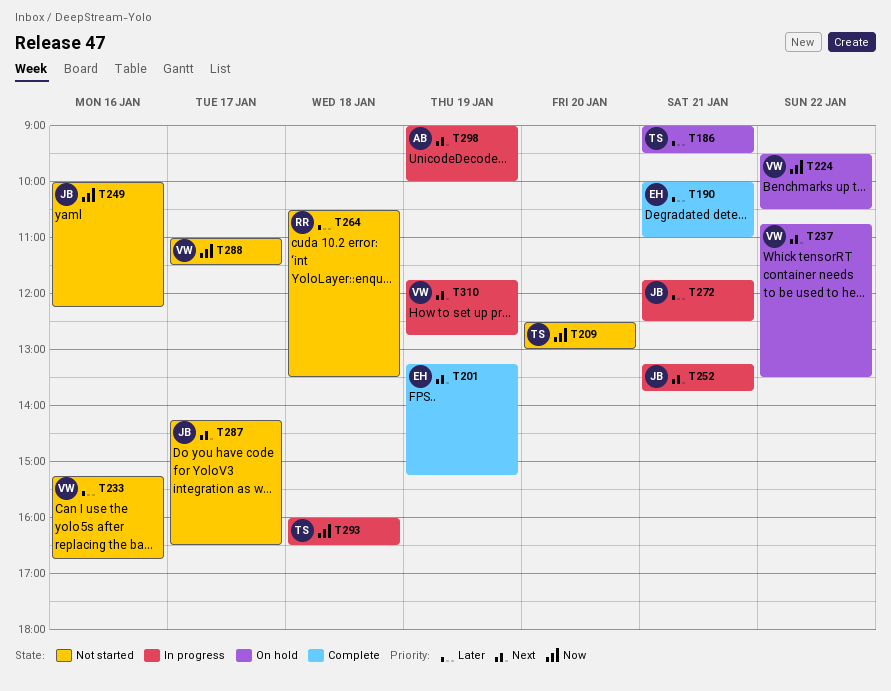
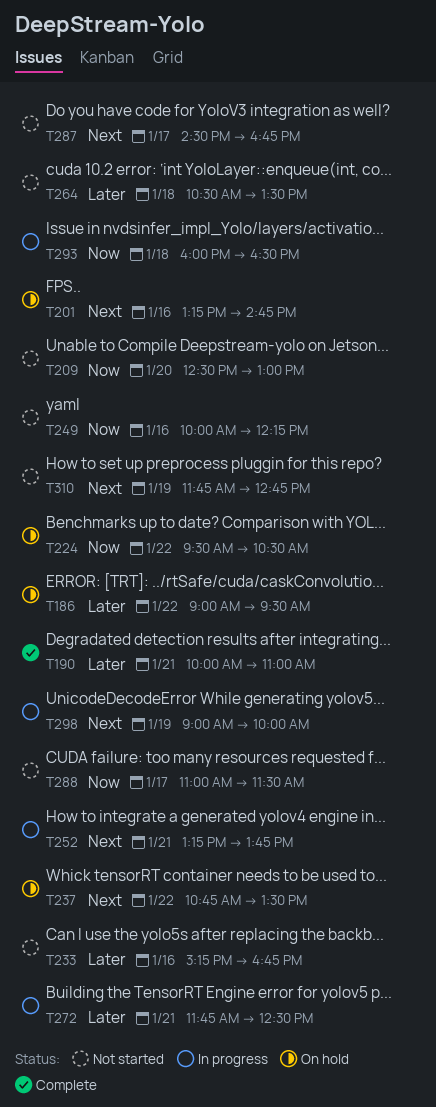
T186, day: Jan 21 -> Jan 22
T201, status: Complete -> On hold
T201, day: Jan 19 -> Jan 16
T201, ends: 15:15 -> 14:45
T287, begins: 14:15 -> 14:30
T287, ends: 16:30 -> 16:45
T310, status: In progress -> Not started

